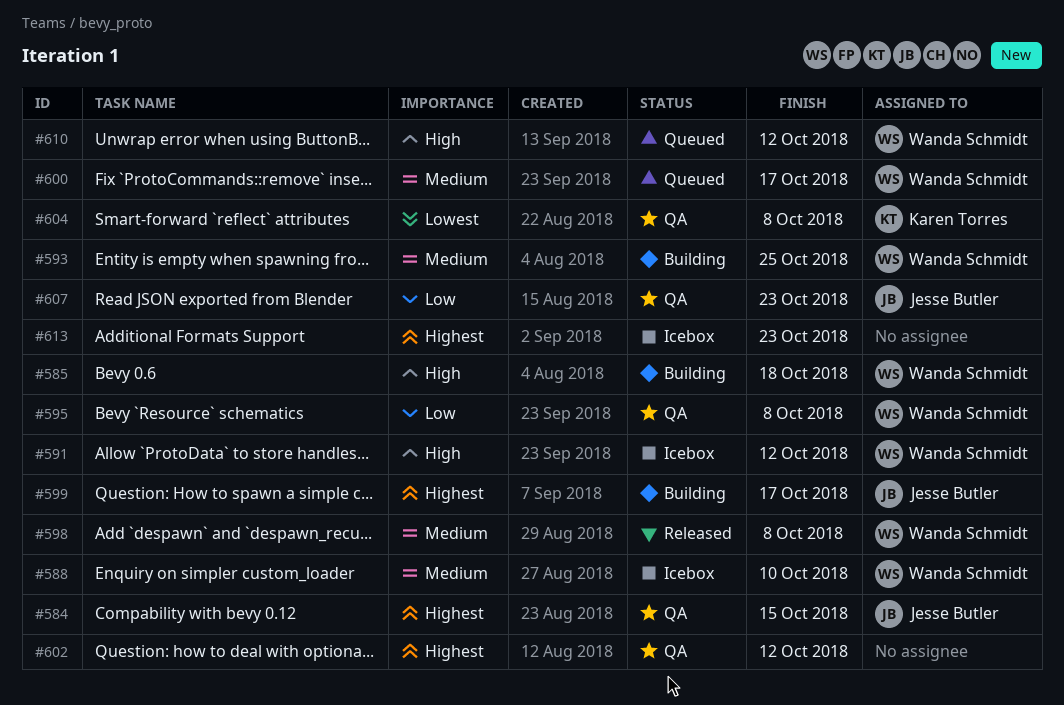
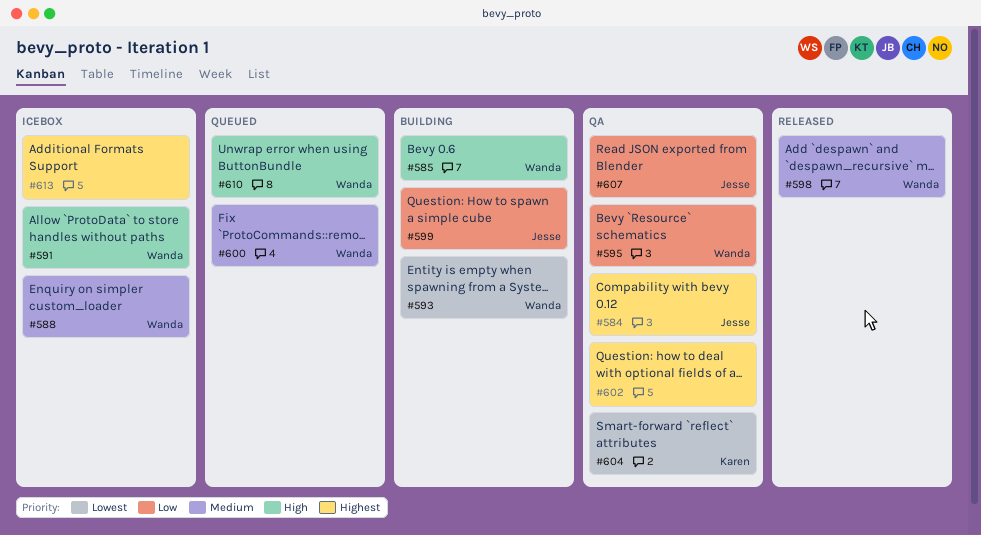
#593, priority: Medium -> Lowest
#599, priority: Highest -> Low

